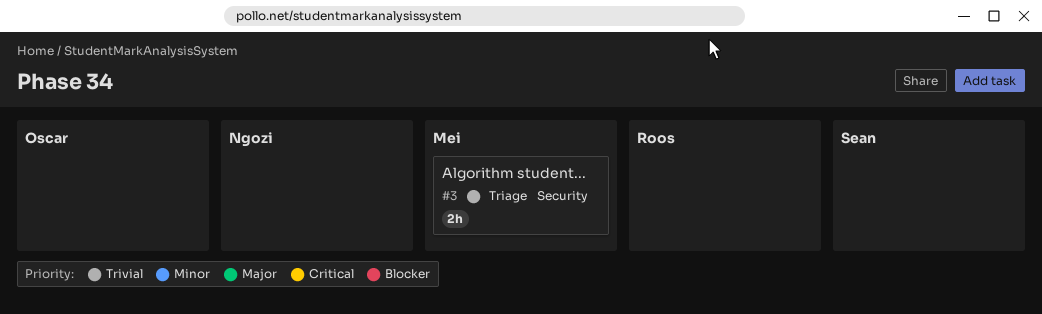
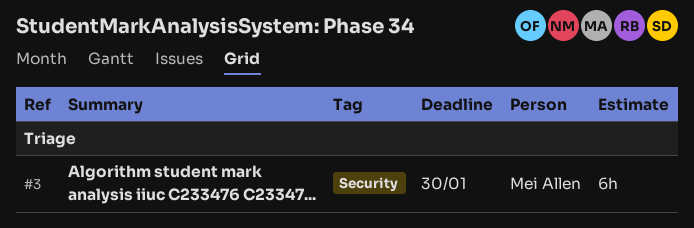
#3, estimate: 2h -> 6h

